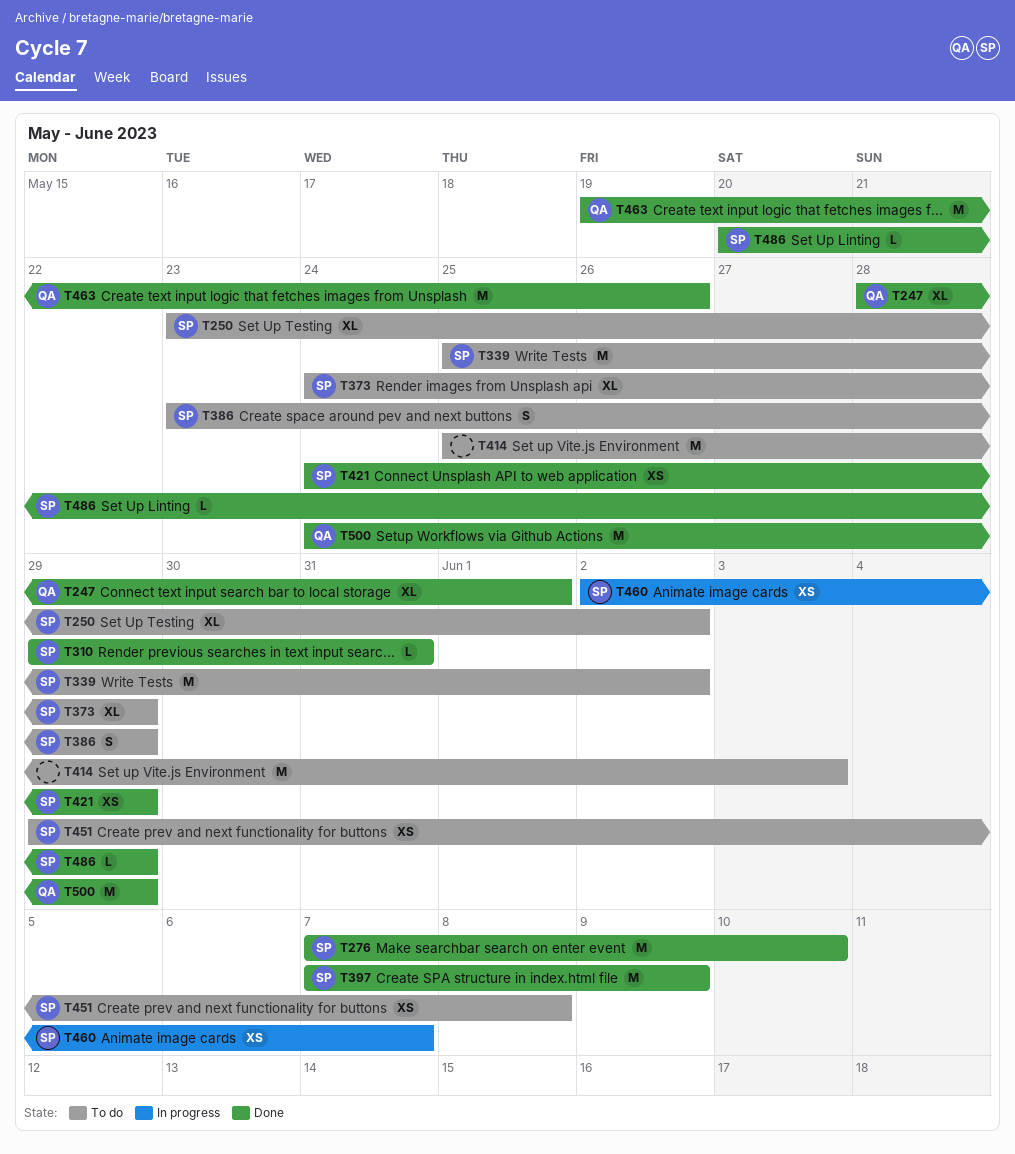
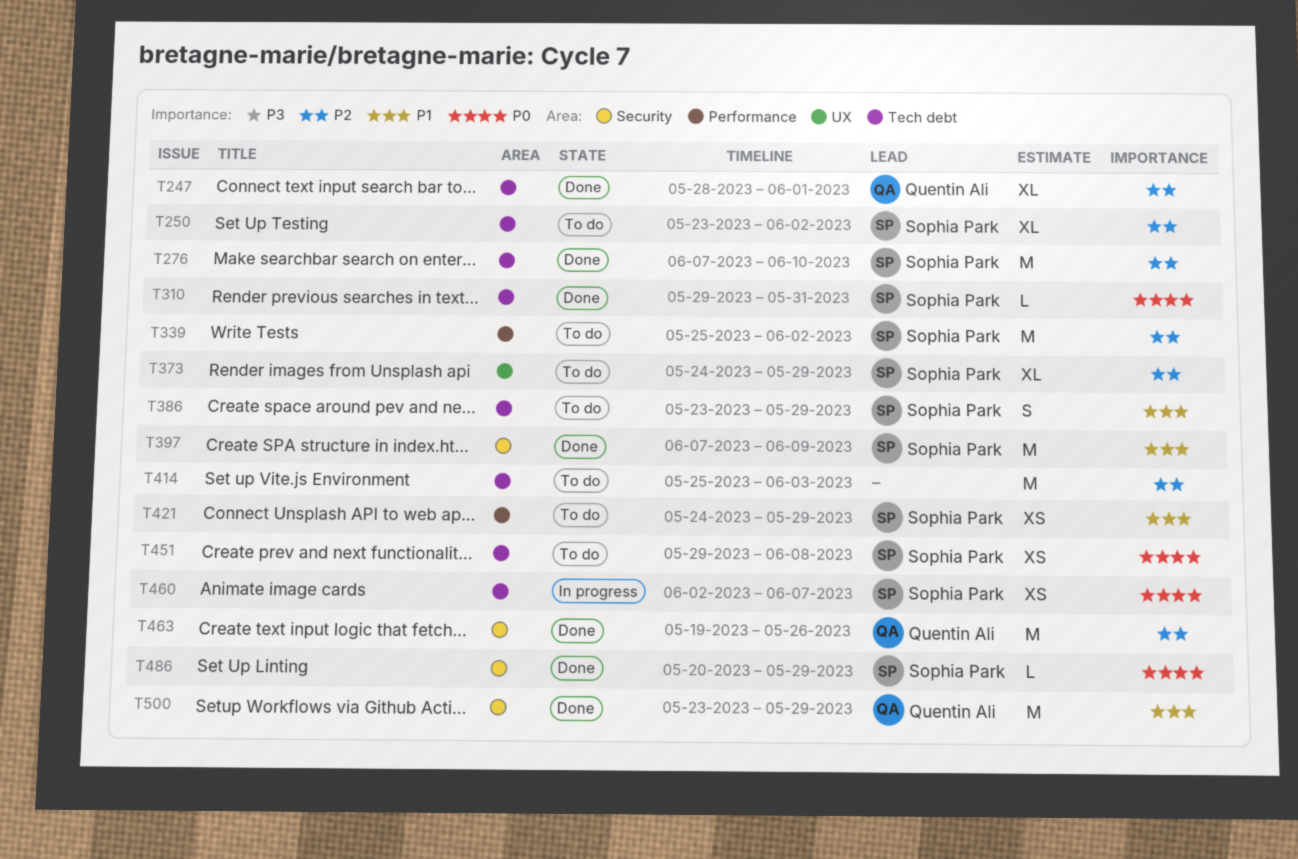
T421, status: Done -> To do
T500, start: May 24 -> May 23

